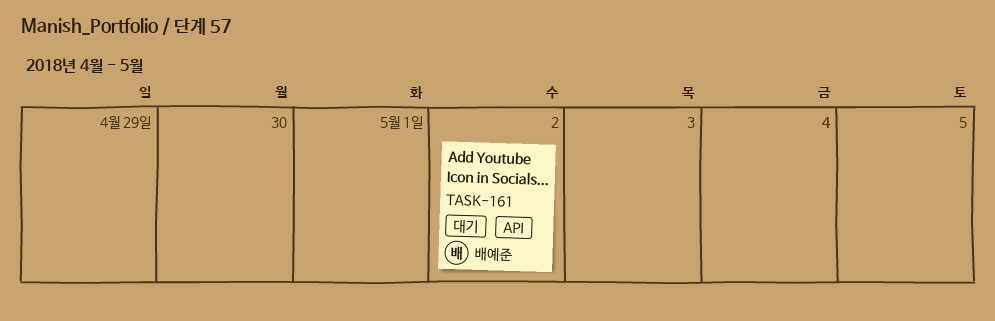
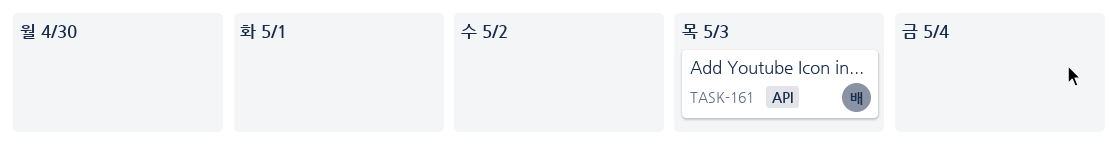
TASK-161, due: May 2 -> May 3

